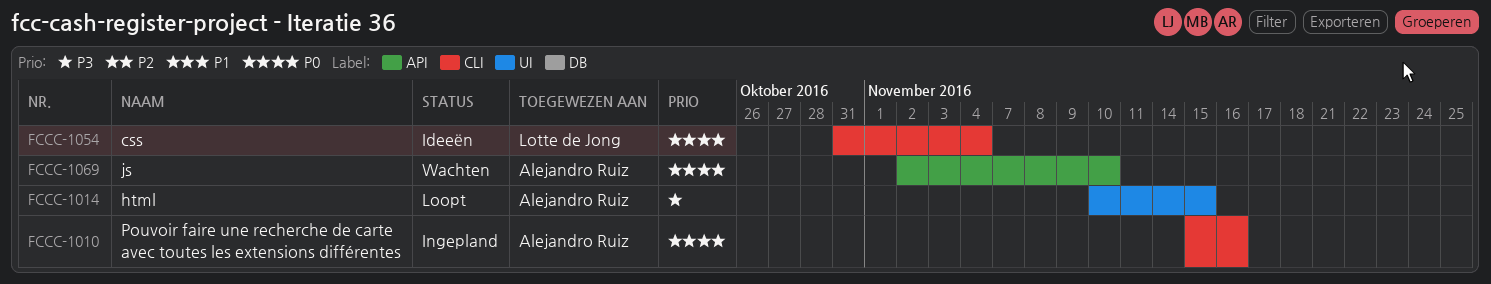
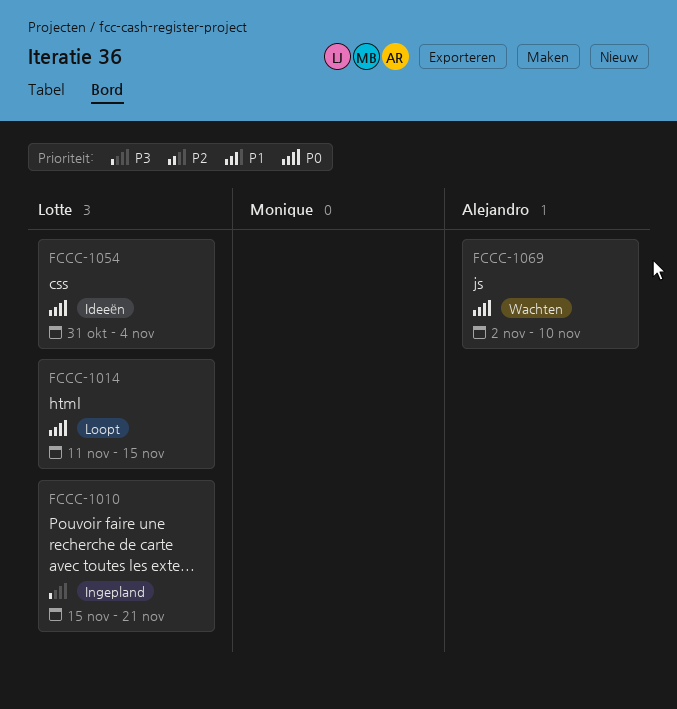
FCCC-1010, owner: Alejandro Ruiz -> Lotte de Jong
FCCC-1010, priority: P0 -> P3
FCCC-1010, due: Nov 16 -> Nov 21
FCCC-1014, owner: Alejandro Ruiz -> Lotte de Jong
FCCC-1014, priority: P3 -> P0
FCCC-1014, start: Nov 10 -> Nov 11

